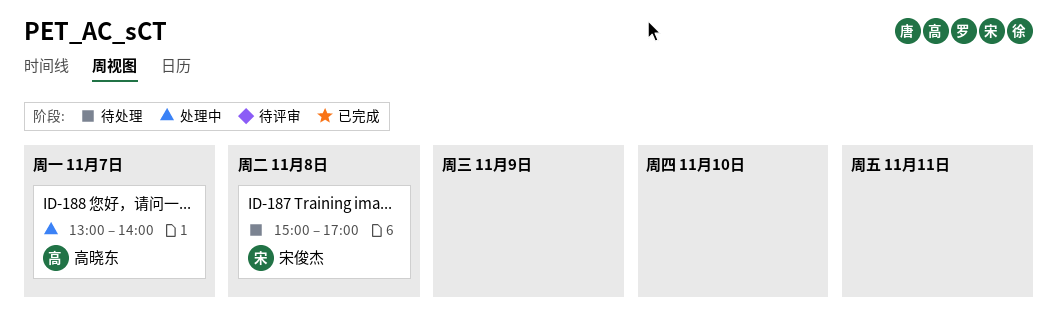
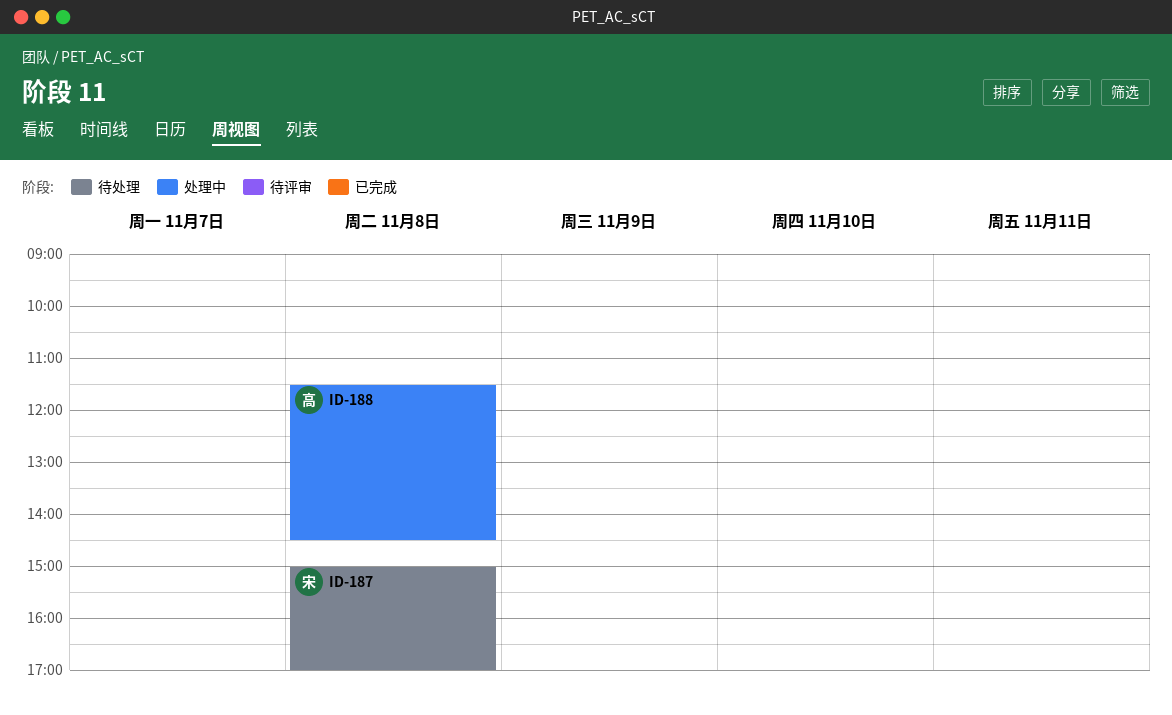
ID-188, day: Nov 7 -> Nov 8
ID-188, begins: 13:00 -> 11:30
ID-188, ends: 14:00 -> 14:30

